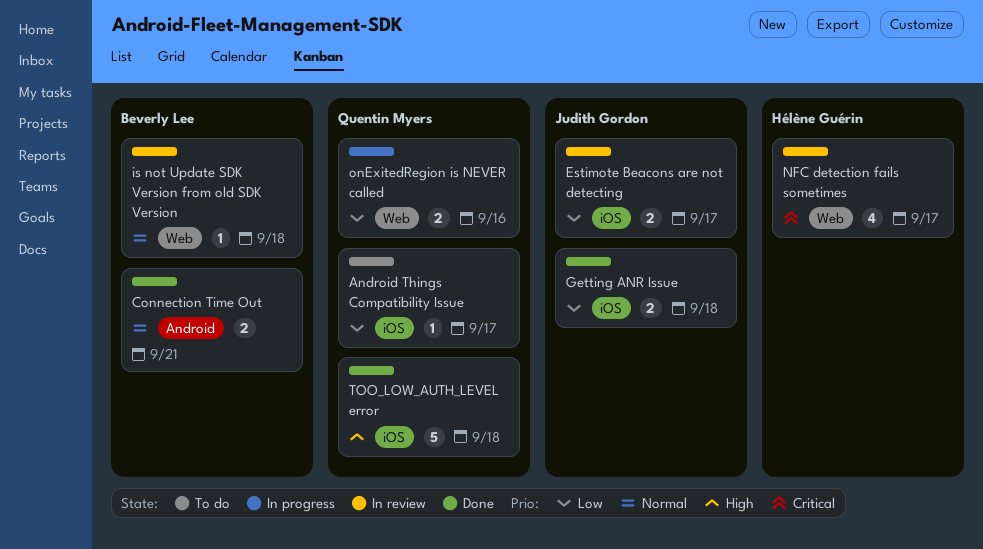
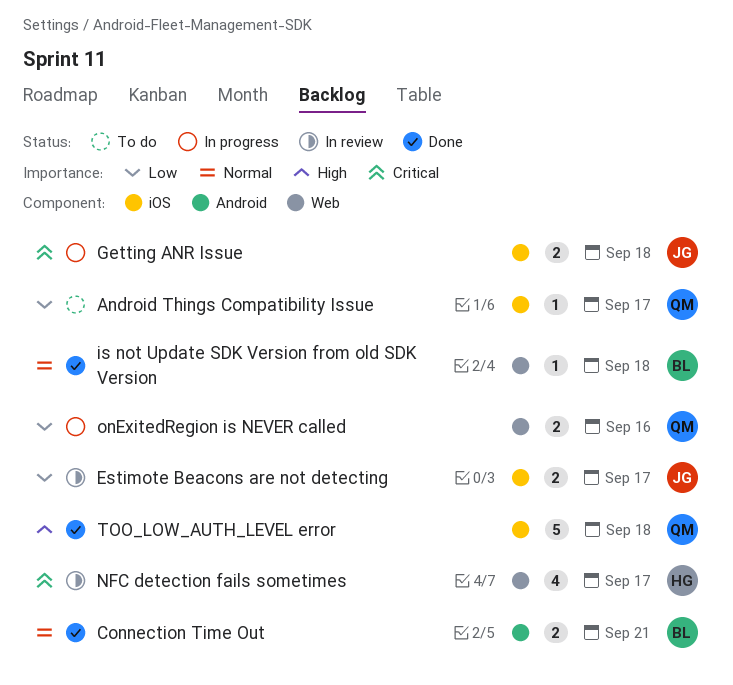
Getting ANR Issue, status: Done -> In progress
Getting ANR Issue, priority: Low -> Critical
is not Update SDK Version from old SDK Version, status: In review -> Done

